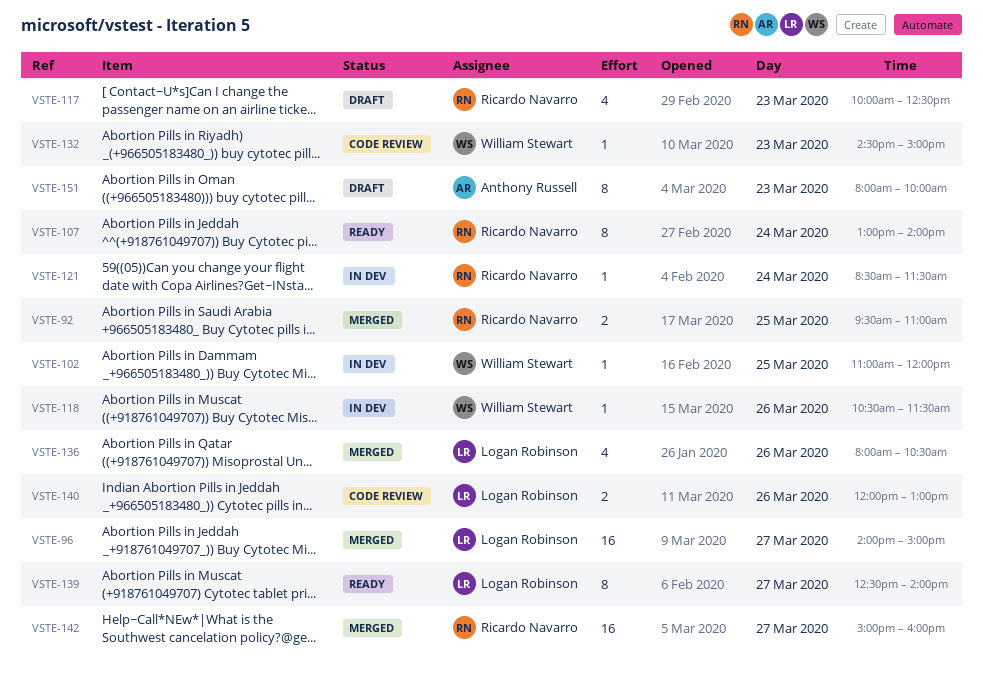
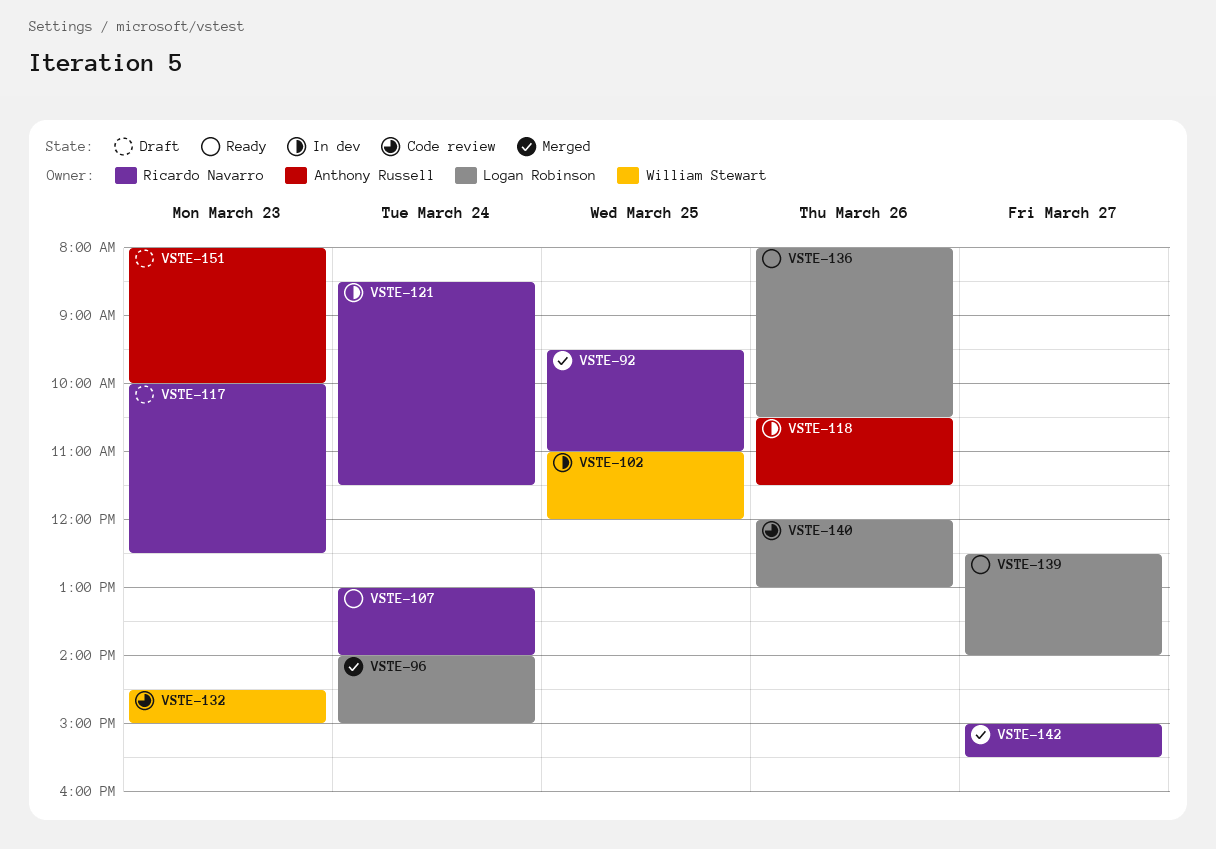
VSTE-96, day: Mar 27 -> Mar 24
VSTE-118, owner: William Stewart -> Anthony Russell
VSTE-136, status: Merged -> Ready
VSTE-142, ends: 16:00 -> 15:30

